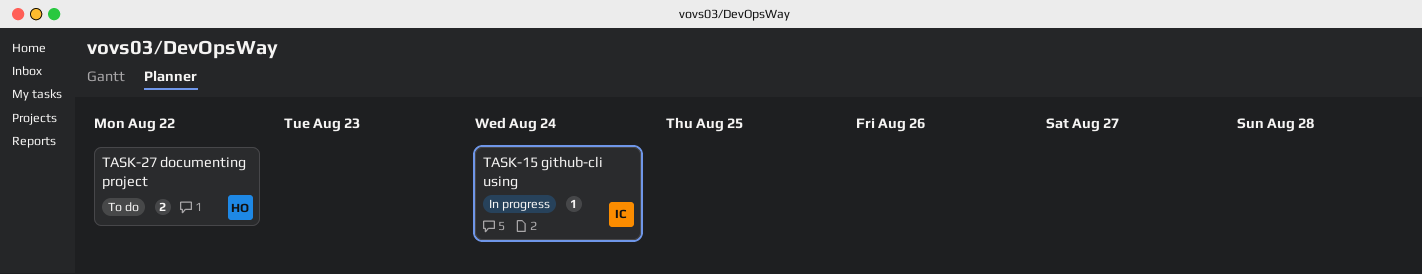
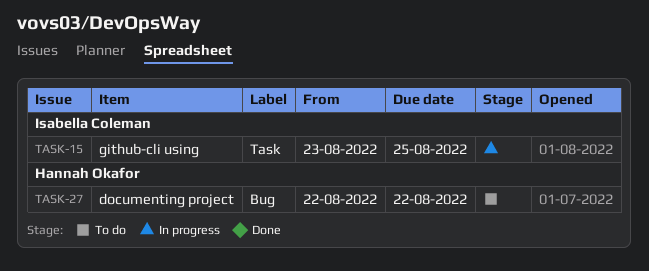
TASK-15, due: Aug 24 -> Aug 25

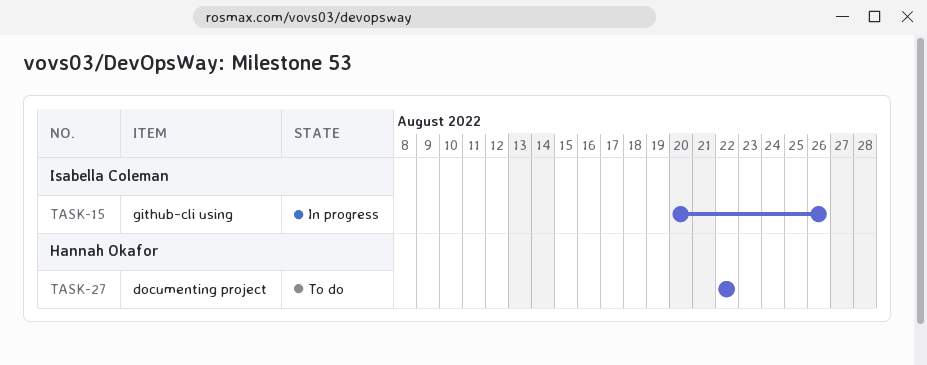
TASK-15, start: Aug 23 -> Aug 20
TASK-15, due: Aug 25 -> Aug 26

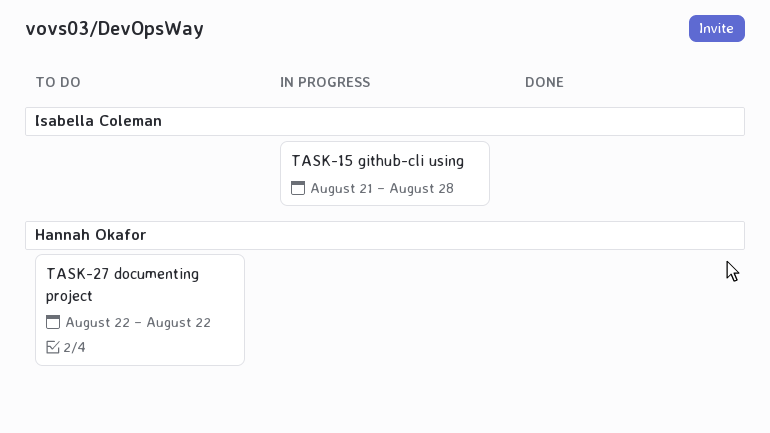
TASK-15, start: Aug 20 -> Aug 21
TASK-15, due: Aug 26 -> Aug 28

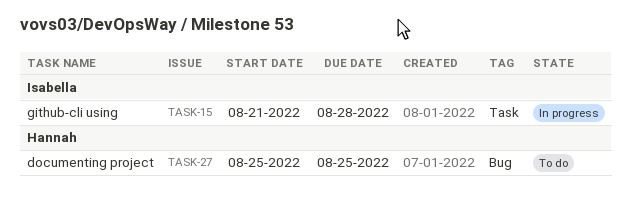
TASK-27, start: Aug 22 -> Aug 25
TASK-27, due: Aug 22 -> Aug 25

